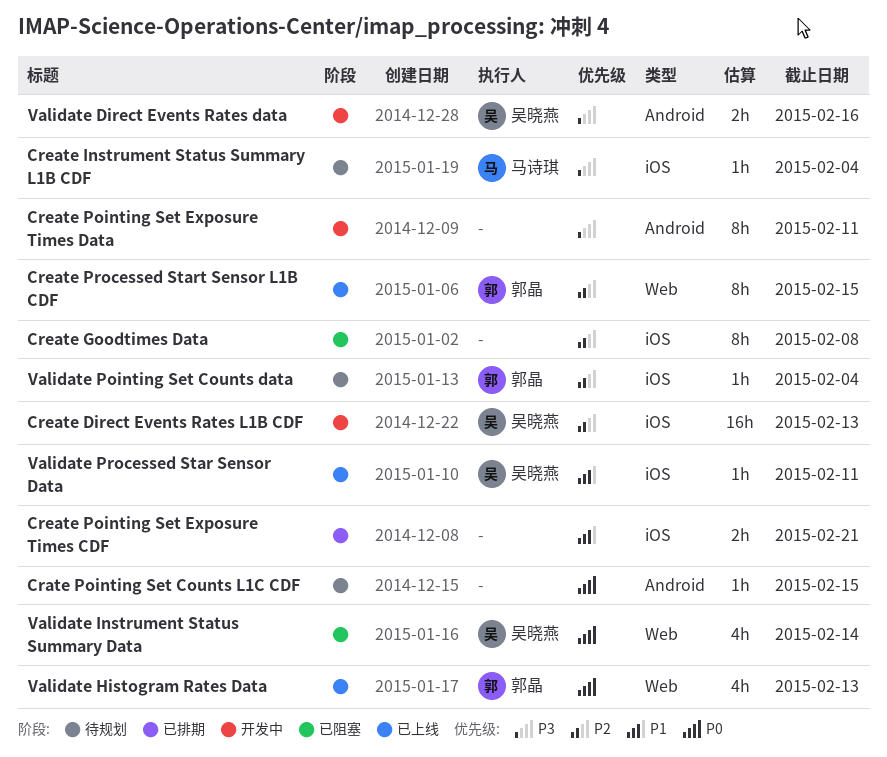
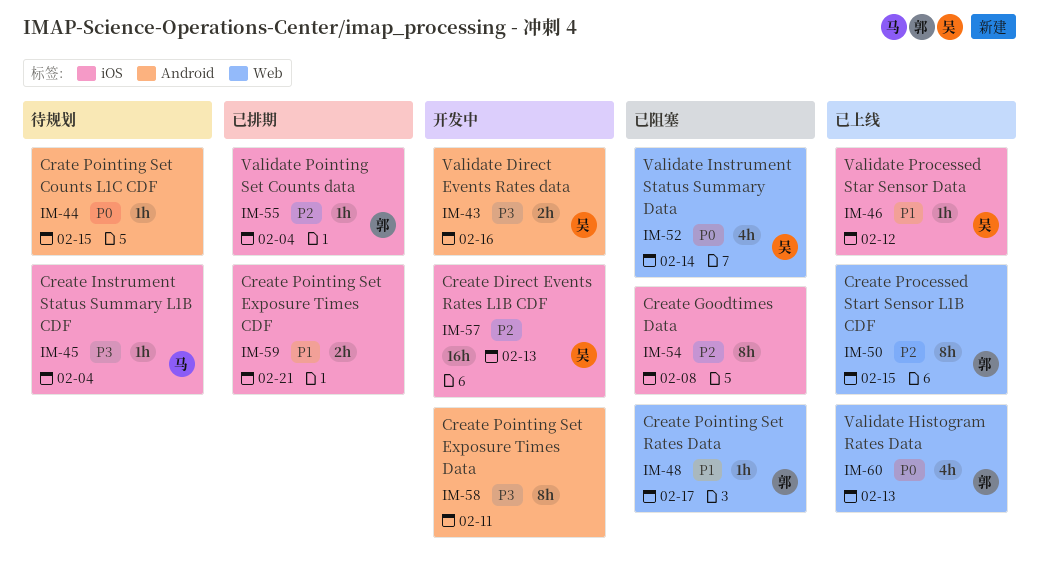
Create Pointing Set Rates Data: none -> present
Validate Pointing Set Counts data, status: 待规划 -> 已排期
Validate Processed Star Sensor Data, due: Feb 11 -> Feb 12

